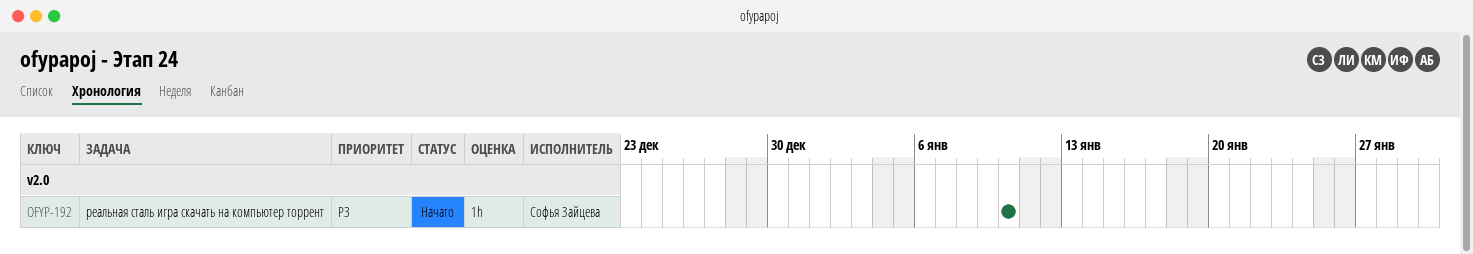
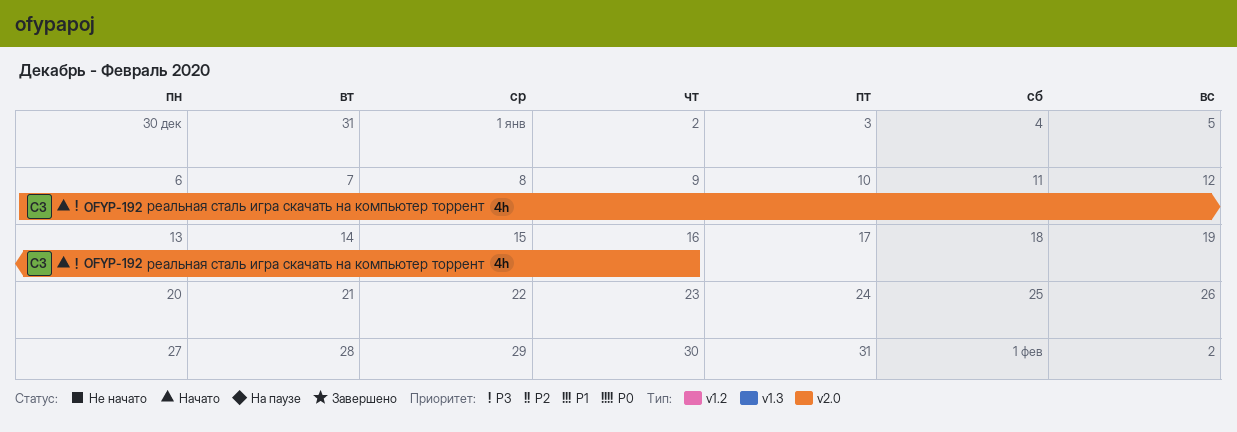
OFYP-192, estimate: 1h -> 4h
OFYP-192, start: Jan 10 -> Jan 6
OFYP-192, due: Jan 10 -> Jan 16

